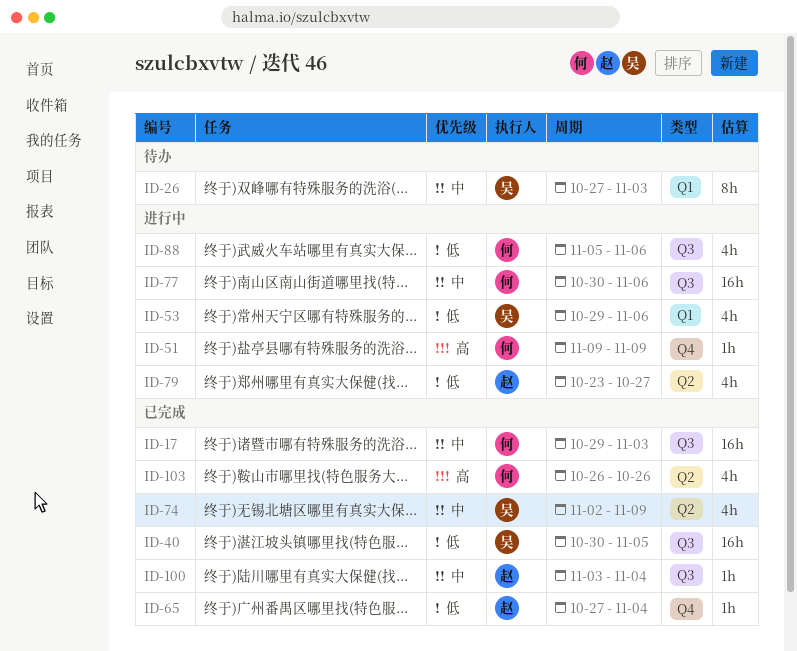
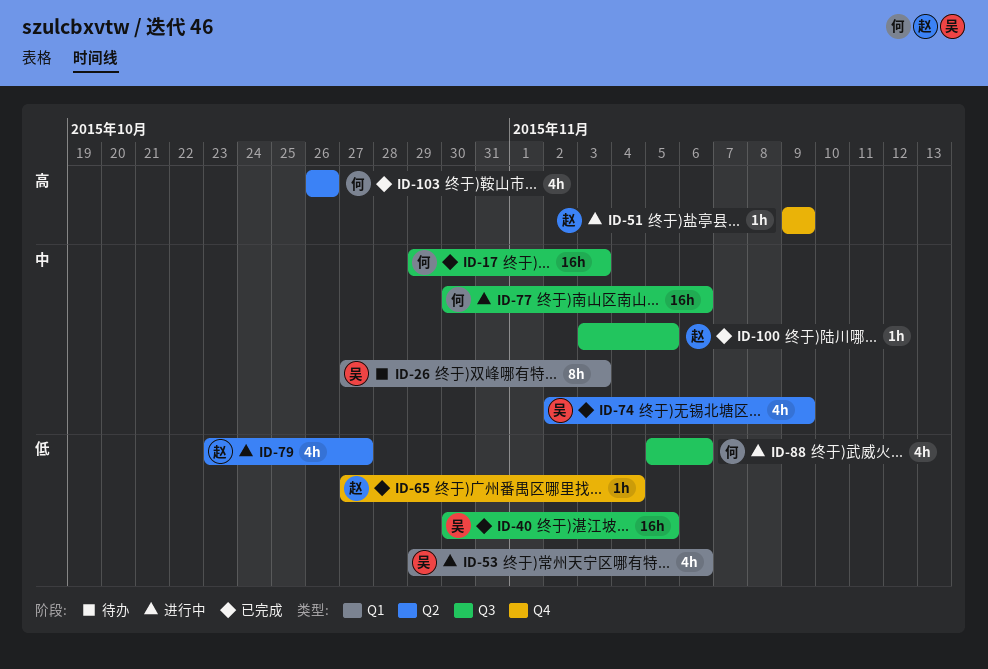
ID-51, owner: 何 -> 赵
ID-100, due: Nov 4 -> Nov 5

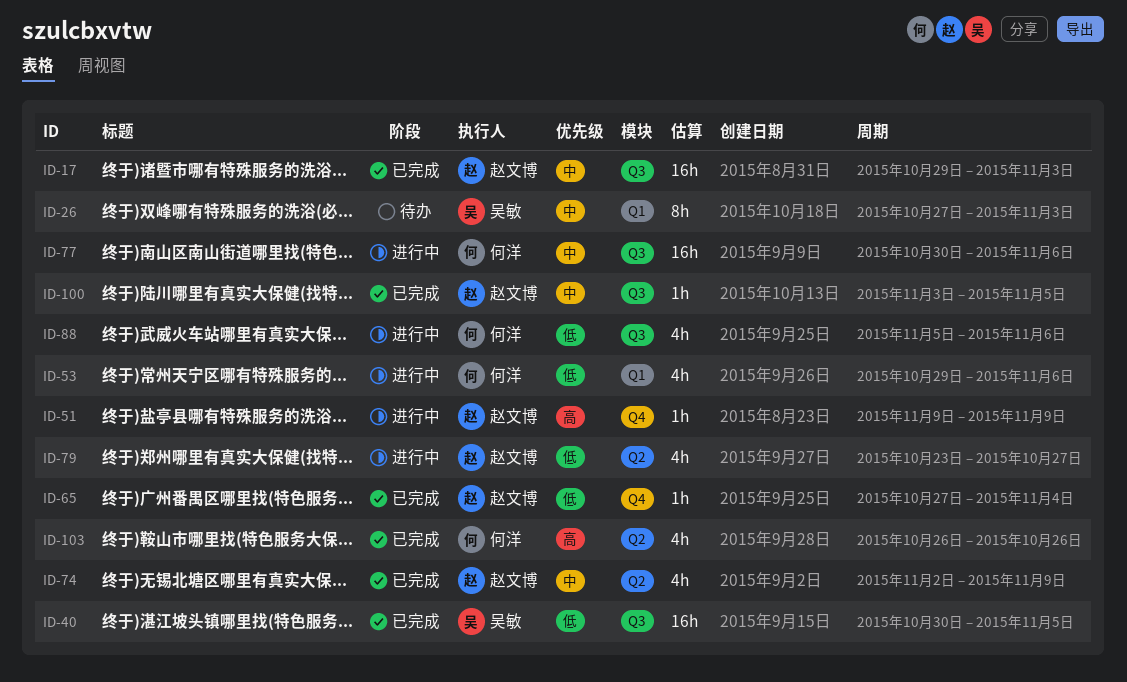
ID-17, owner: 何洋 -> 赵文博
ID-53, owner: 吴敏 -> 何洋
ID-74, owner: 吴敏 -> 赵文博

